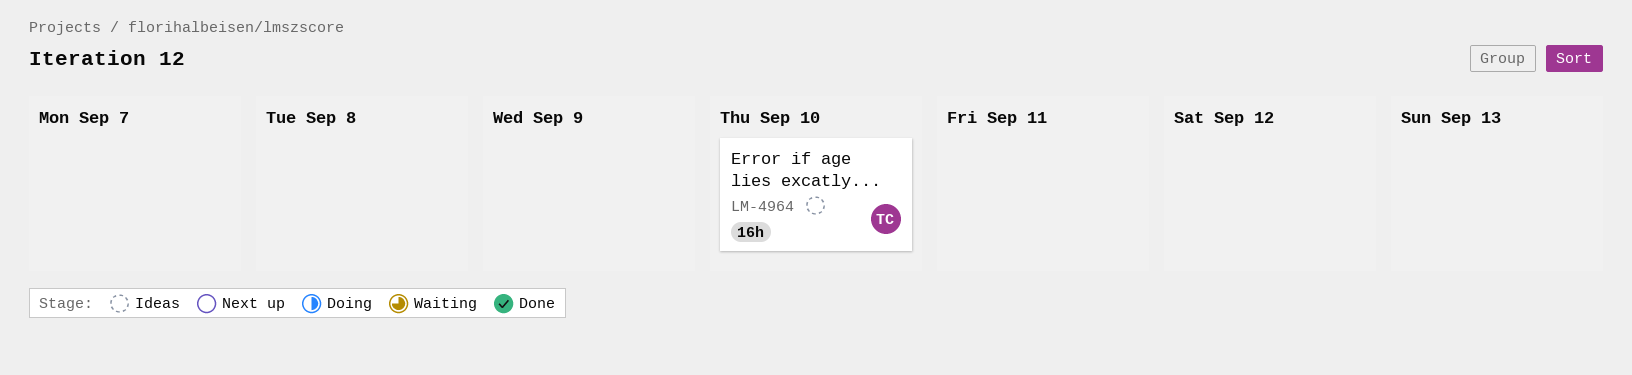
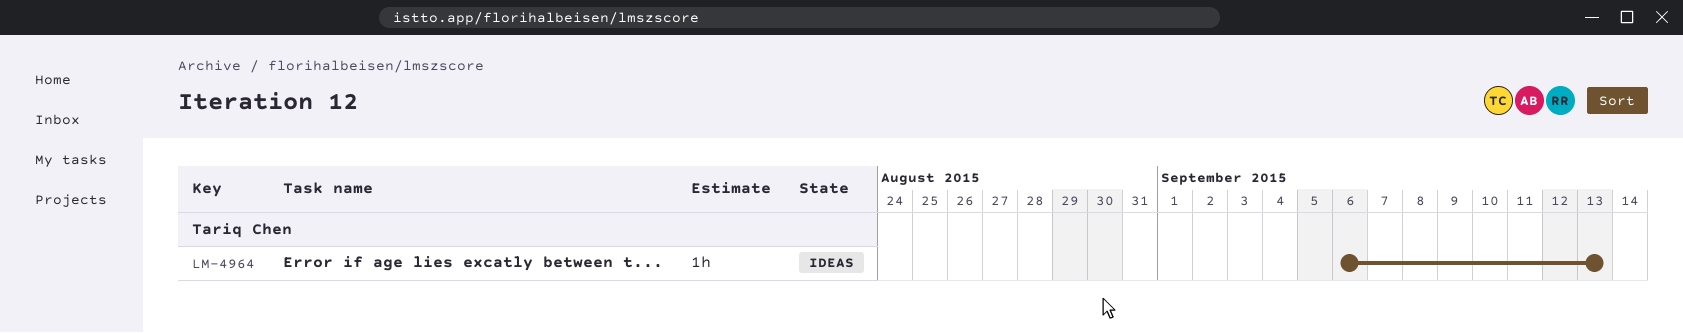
LM-4964, estimate: 16h -> 1h
LM-4964, due: Sep 10 -> Sep 13

